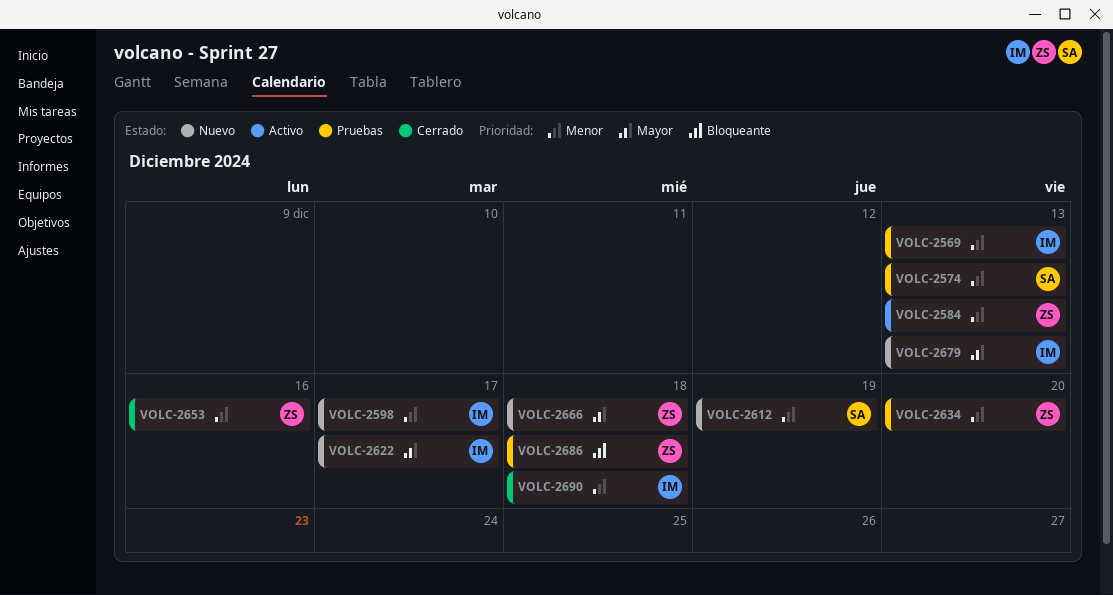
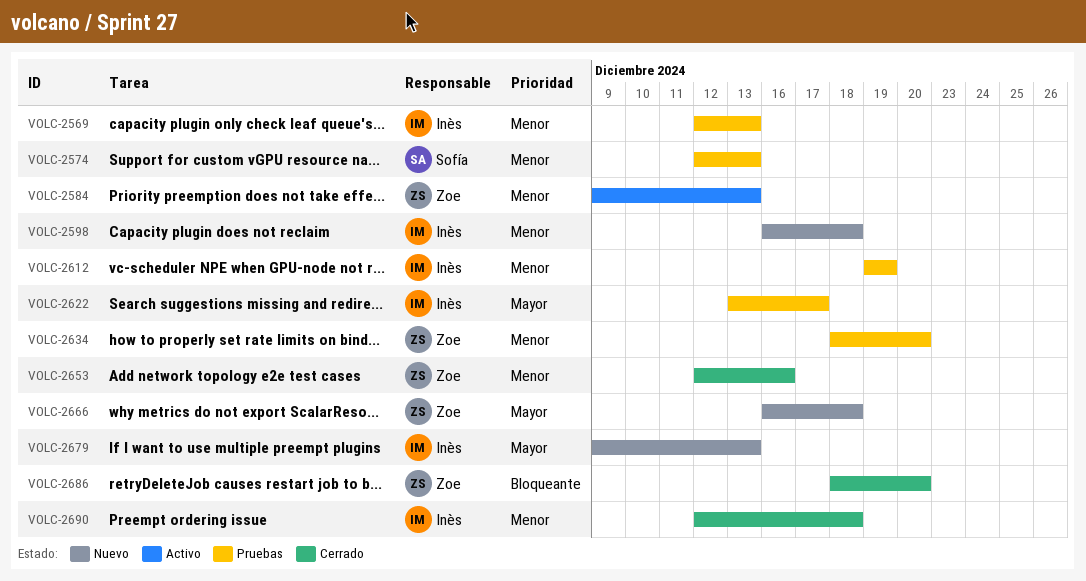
VOLC-2598, due: Dec 17 -> Dec 18
VOLC-2612, status: Nuevo -> Pruebas
VOLC-2612, owner: Sofía -> Inès
VOLC-2622, status: Nuevo -> Pruebas
VOLC-2686, status: Pruebas -> Cerrado
VOLC-2686, due: Dec 18 -> Dec 20

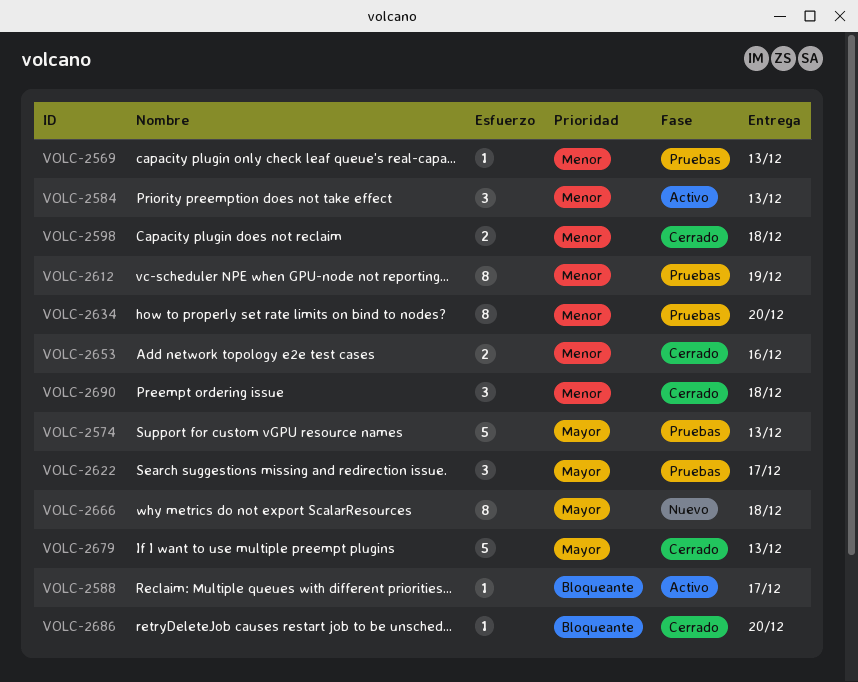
VOLC-2574, priority: Menor -> Mayor
VOLC-2588: none -> present
VOLC-2598, status: Nuevo -> Cerrado
VOLC-2679, status: Nuevo -> Cerrado

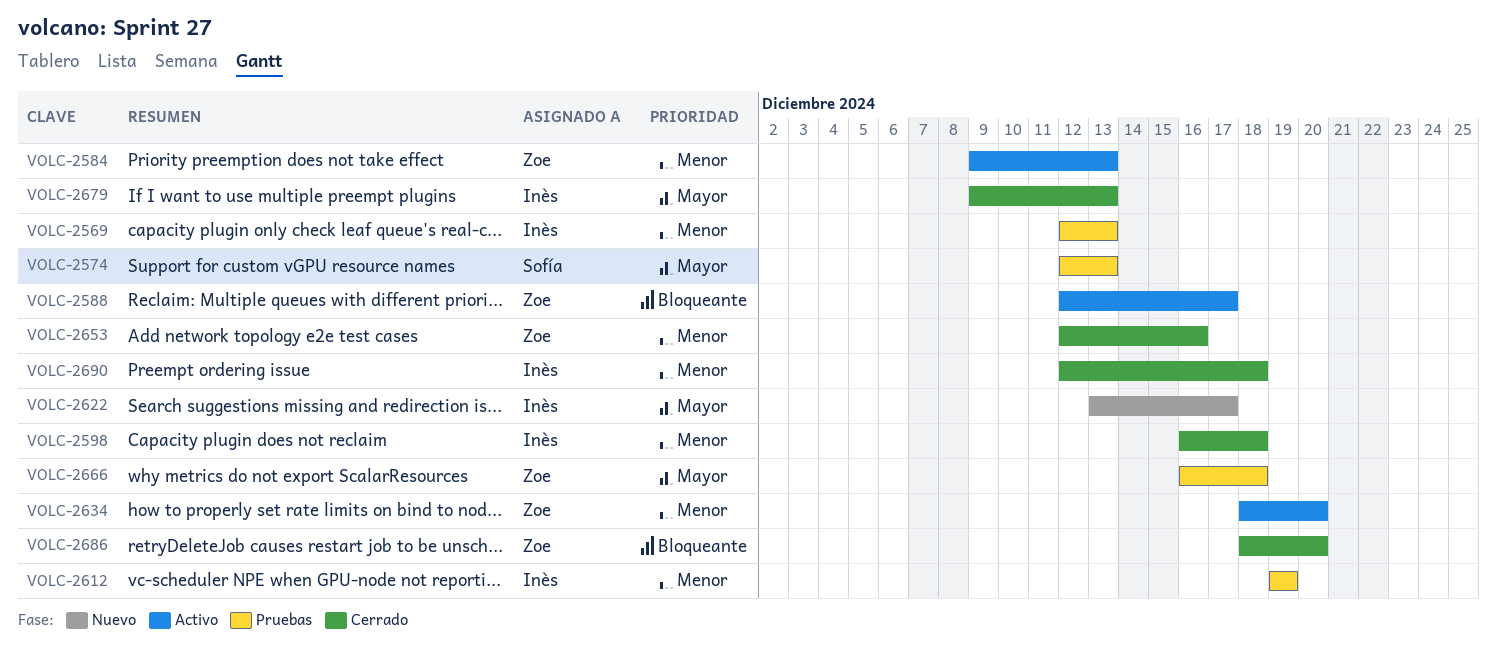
VOLC-2622, status: Pruebas -> Nuevo
VOLC-2634, status: Pruebas -> Activo
VOLC-2666, status: Nuevo -> Pruebas

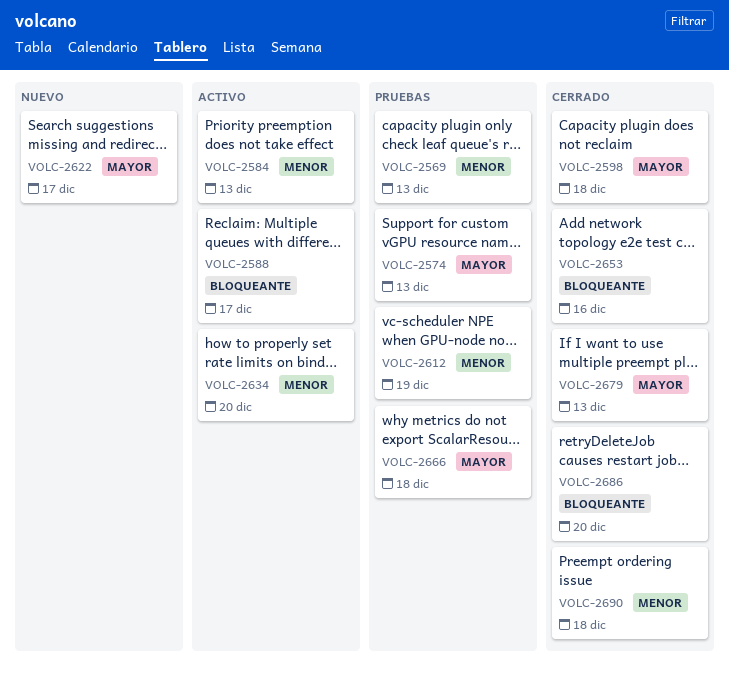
VOLC-2598, priority: Menor -> Mayor
VOLC-2653, priority: Menor -> Bloqueante

